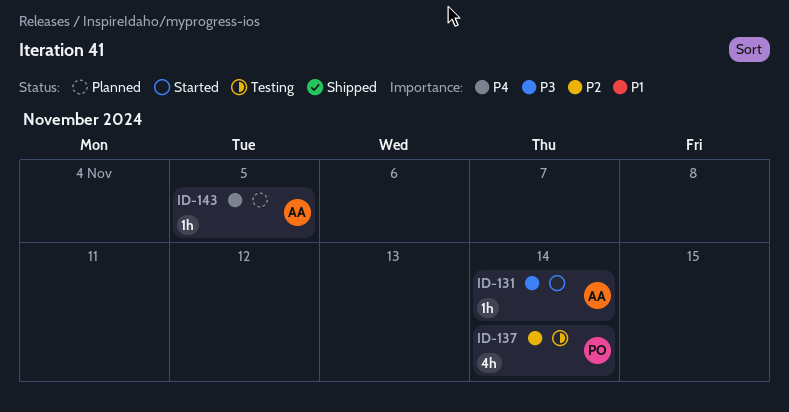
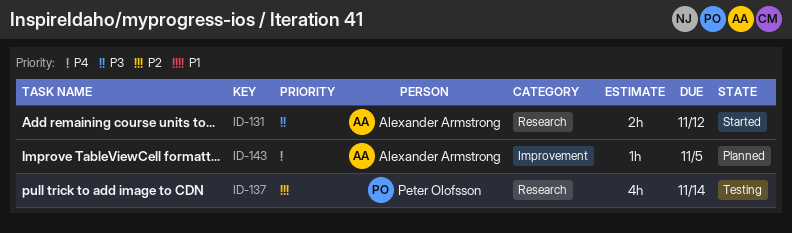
ID-131, estimate: 1h -> 2h
ID-131, due: Nov 14 -> Nov 12

